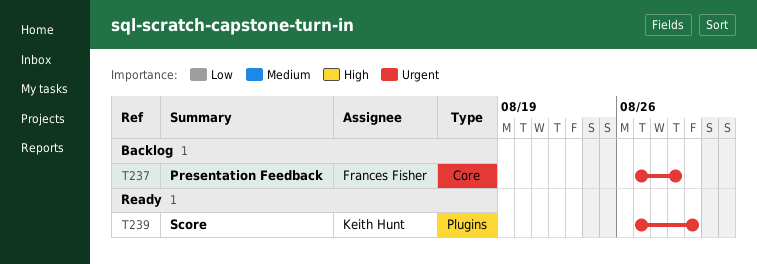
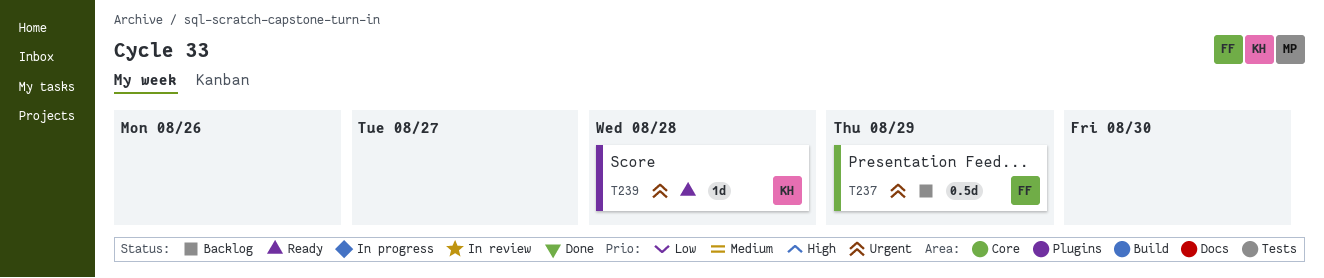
T239, due: Aug 30 -> Aug 28

